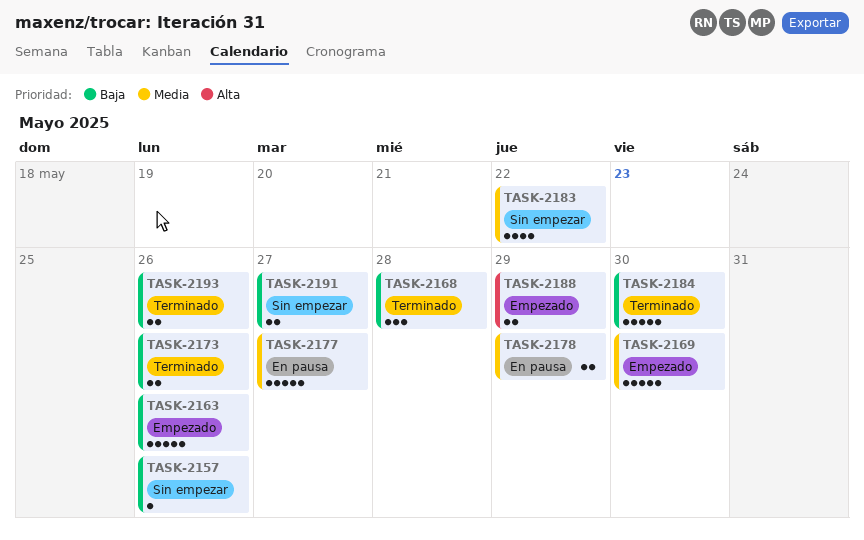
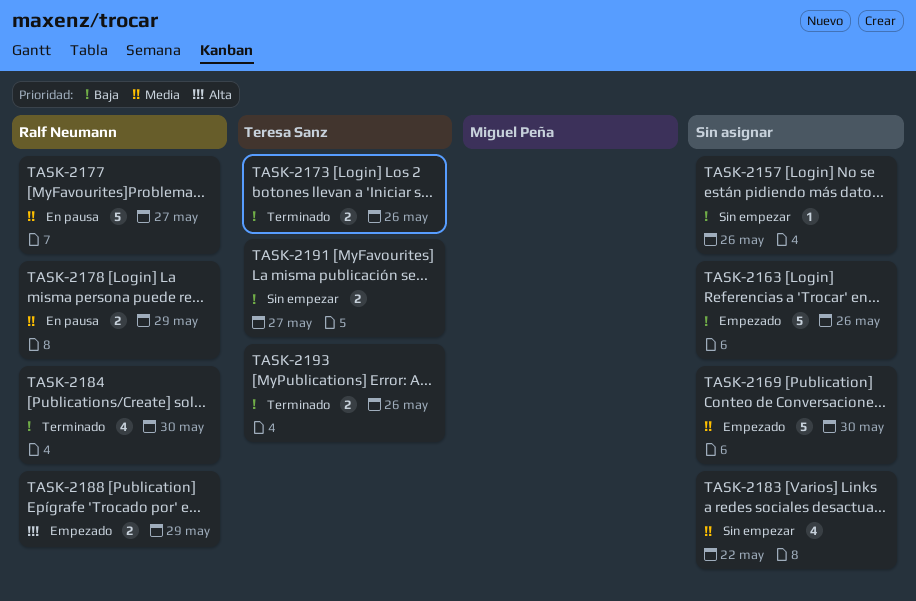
TASK-2168: present -> none
TASK-2184, estimate: 5 -> 4

